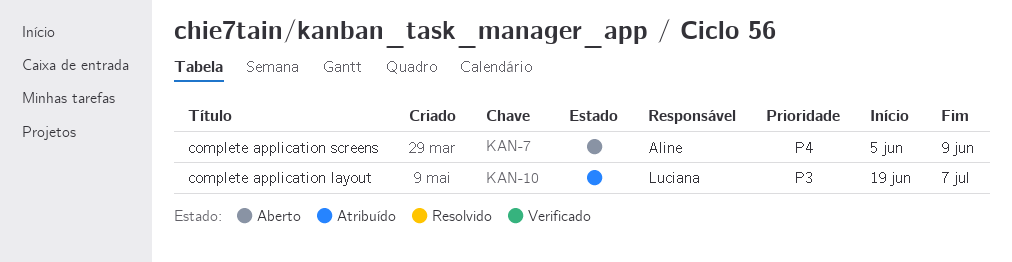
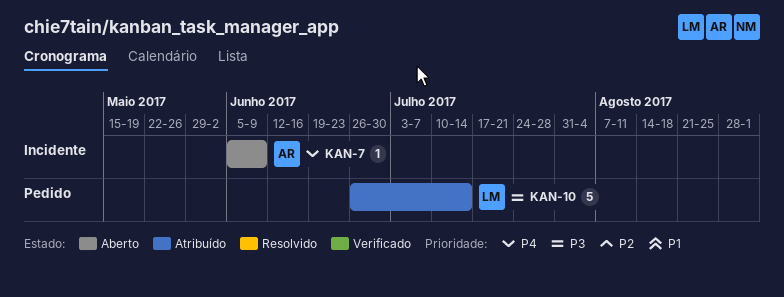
KAN-10, start: Jun 19 -> Jun 26
KAN-10, due: Jul 7 -> Jul 14

